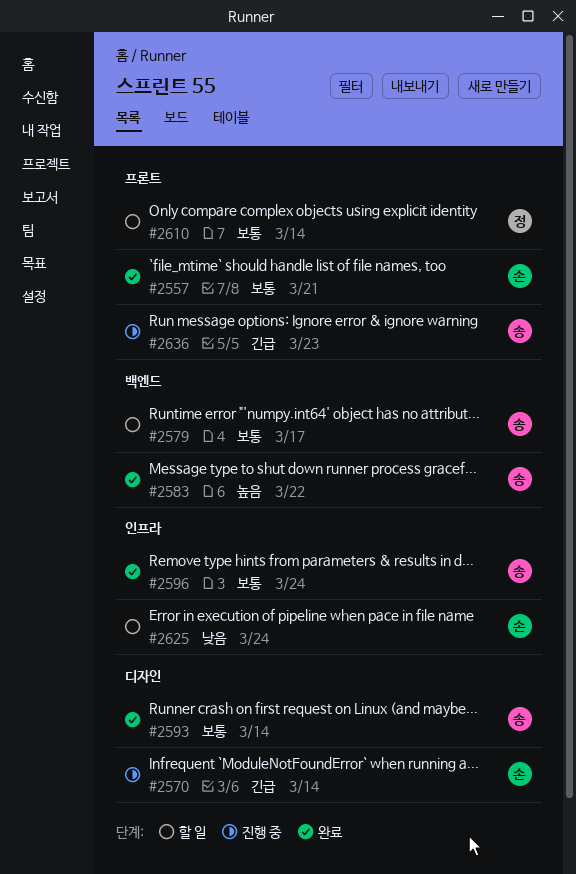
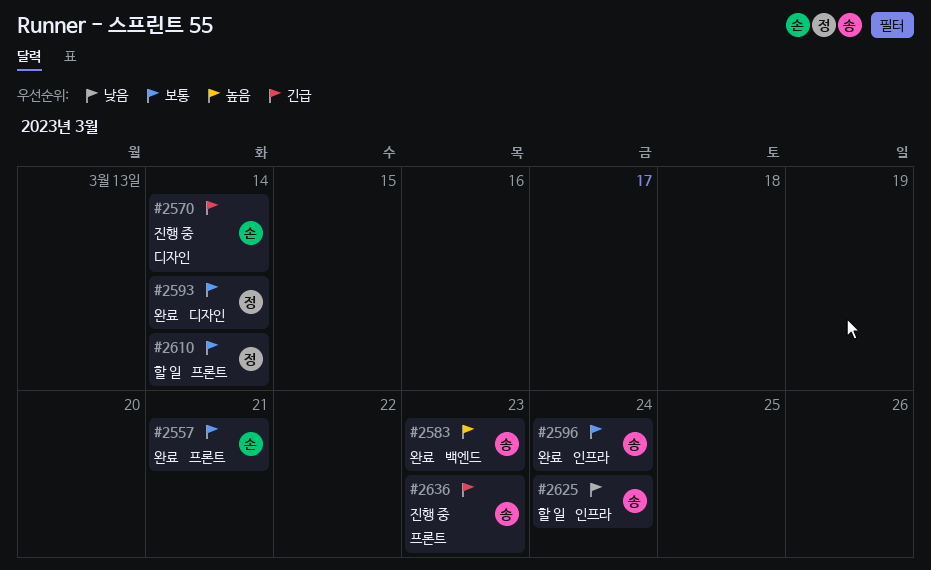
#2579: present -> none
#2583, due: Mar 22 -> Mar 23
#2593, owner: 송 -> 정
#2625, owner: 손 -> 송

